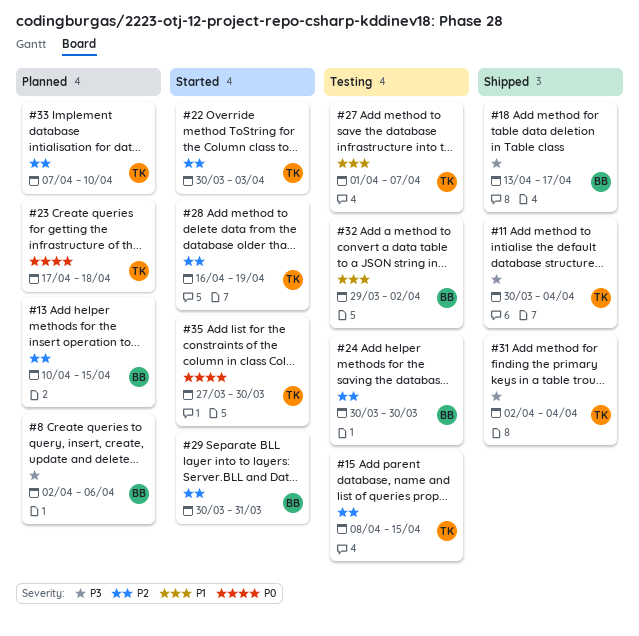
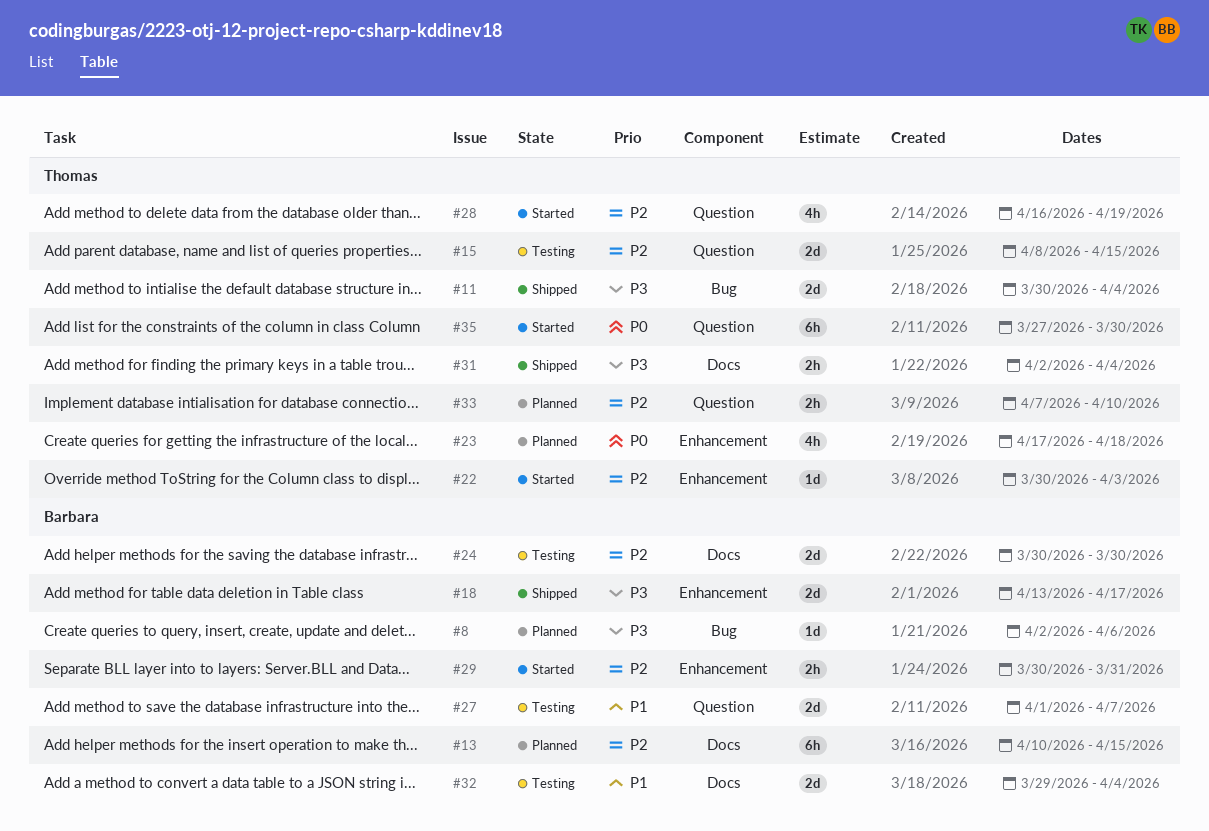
#27, owner: Thomas -> Barbara
#32, due: Apr 2 -> Apr 4

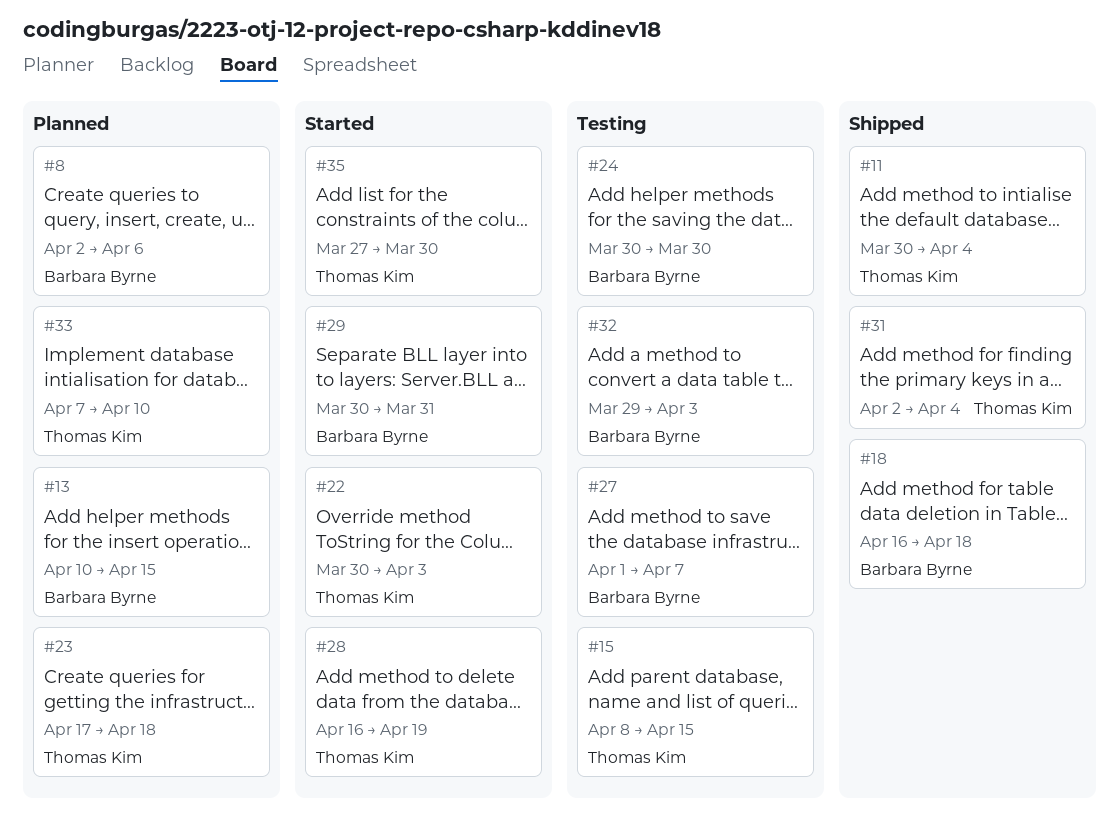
#18, start: Apr 13 -> Apr 16
#18, due: Apr 17 -> Apr 18
#32, due: Apr 4 -> Apr 3

